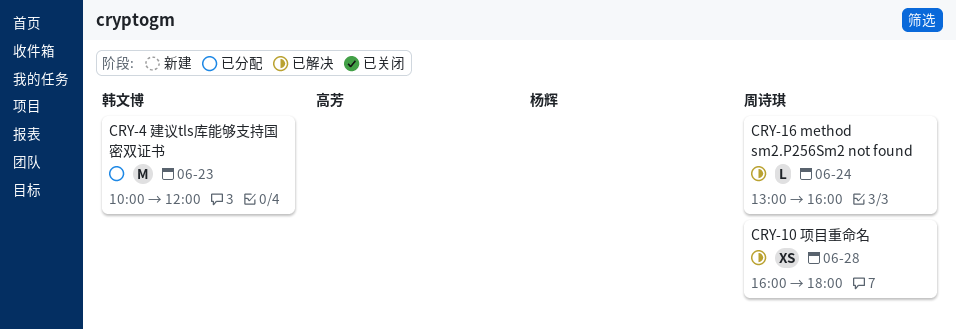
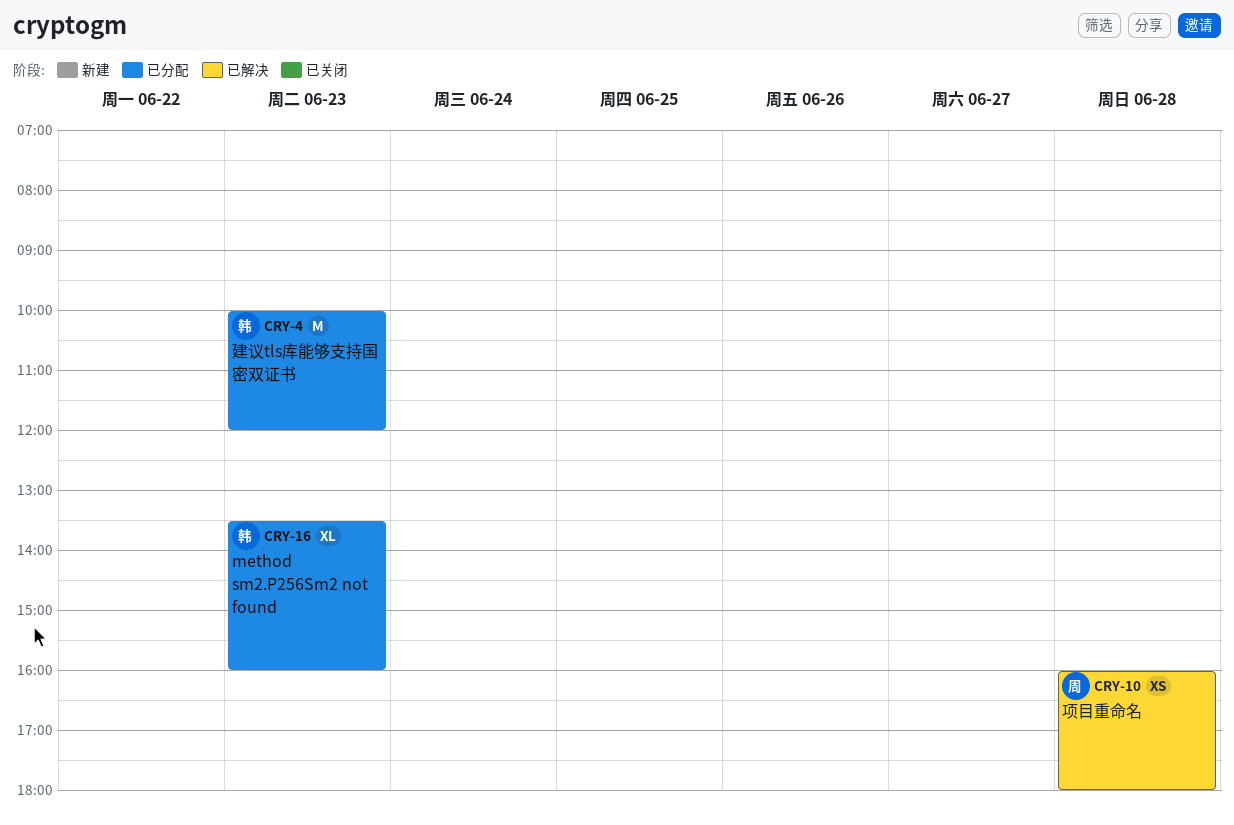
CRY-16, status: 已解决 -> 已分配
CRY-16, owner: 周诗琪 -> 韩文博
CRY-16, estimate: L -> XL
CRY-16, day: Jun 24 -> Jun 23
CRY-16, begins: 13:00 -> 13:30

